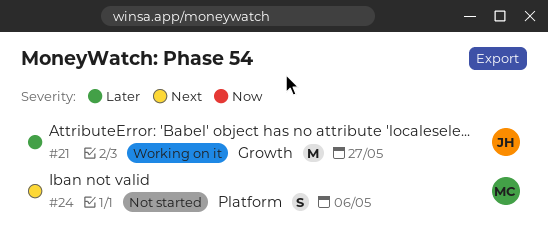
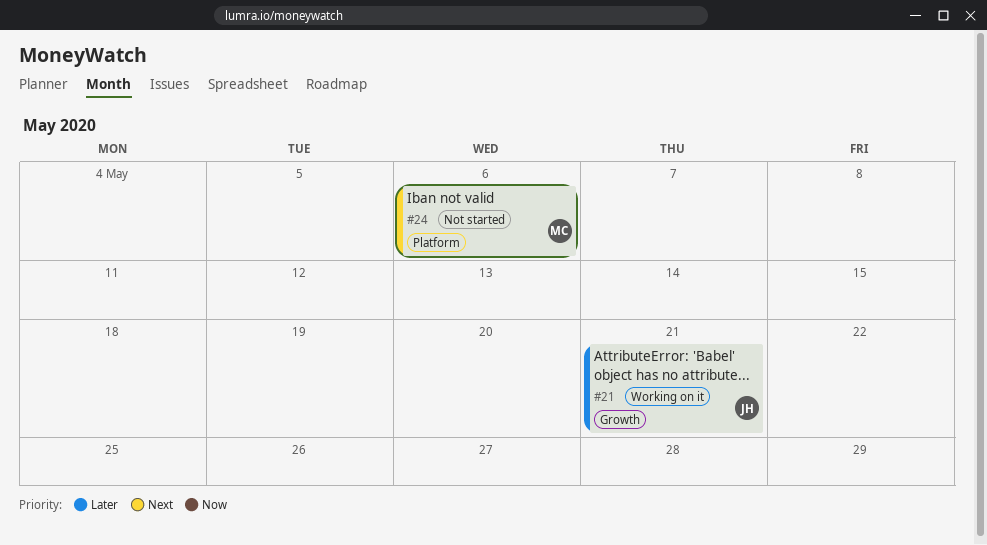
#21, due: May 27 -> May 21

